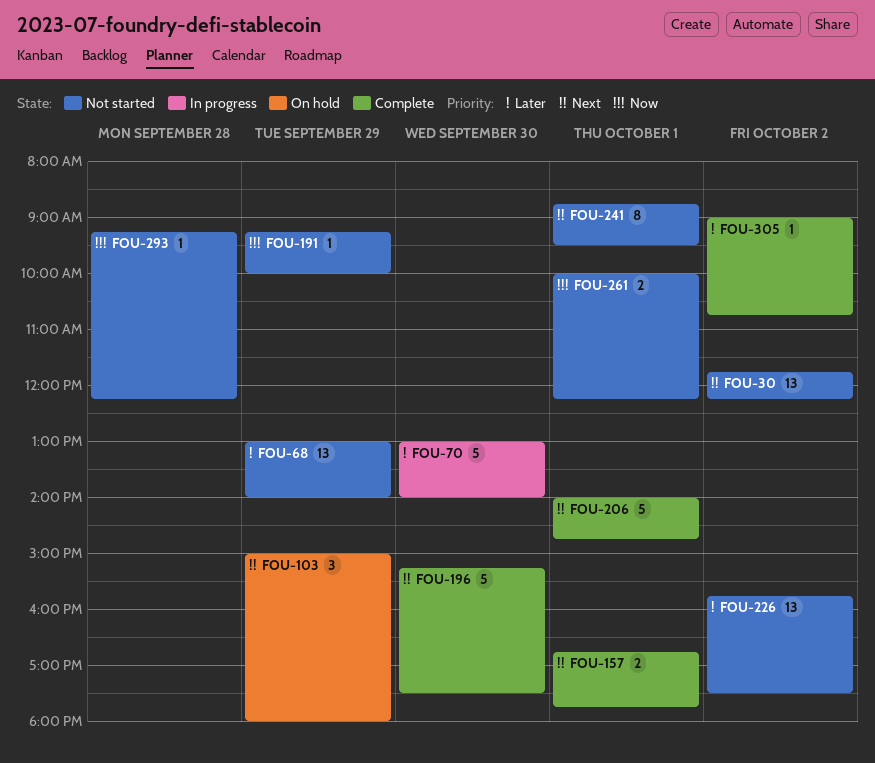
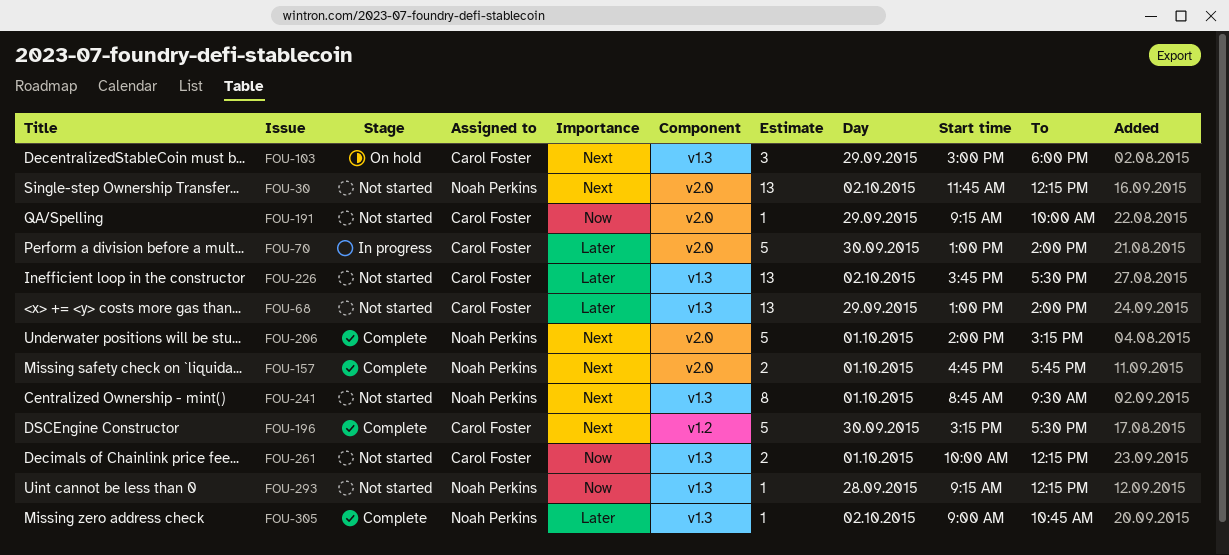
FOU-206, ends: 14:45 -> 15:15

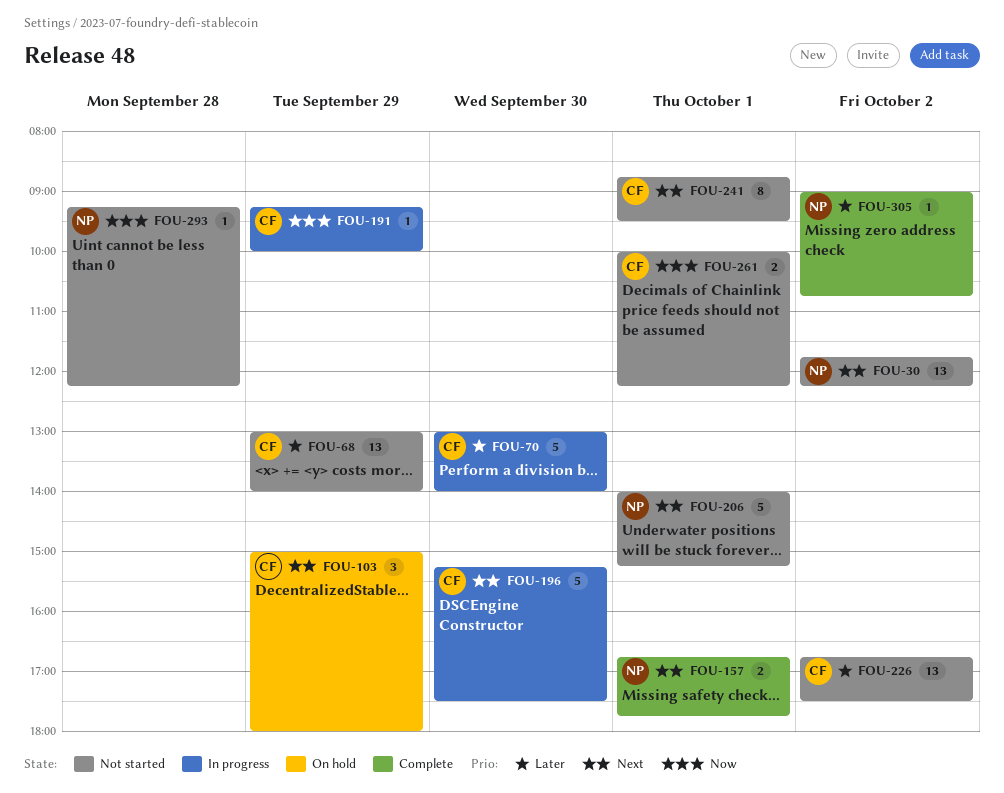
FOU-191, status: Not started -> In progress
FOU-196, status: Complete -> In progress
FOU-206, status: Complete -> Not started
FOU-226, begins: 15:45 -> 16:45
FOU-241, owner: Noah Perkins -> Carol Foster

